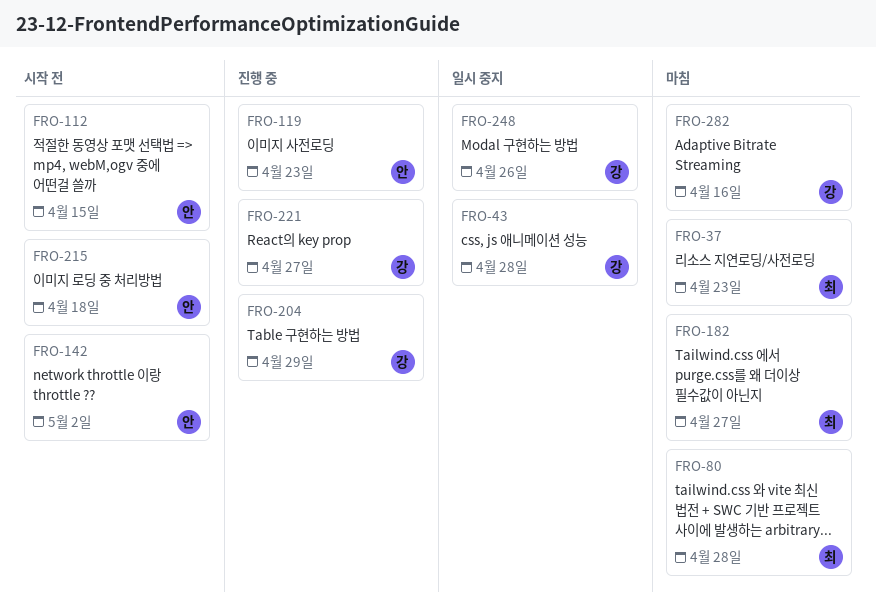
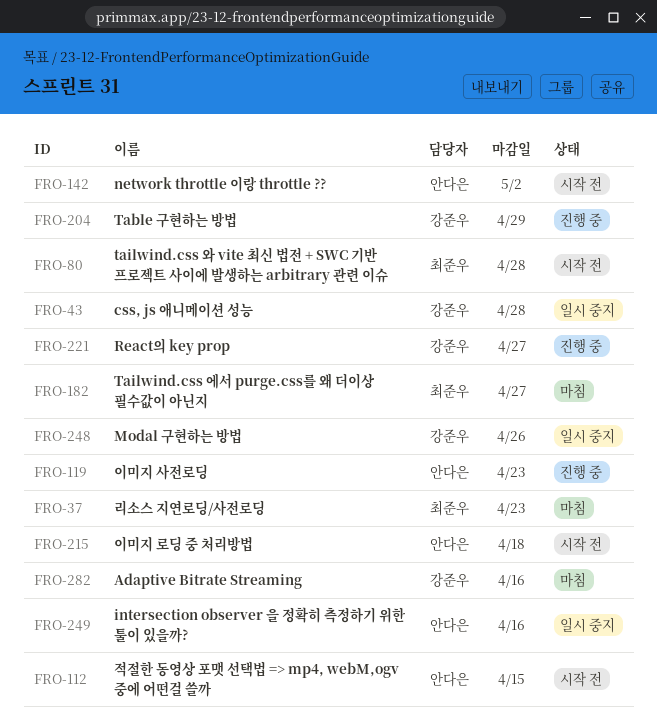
FRO-80, status: 마침 -> 시작 전
FRO-249: none -> present

